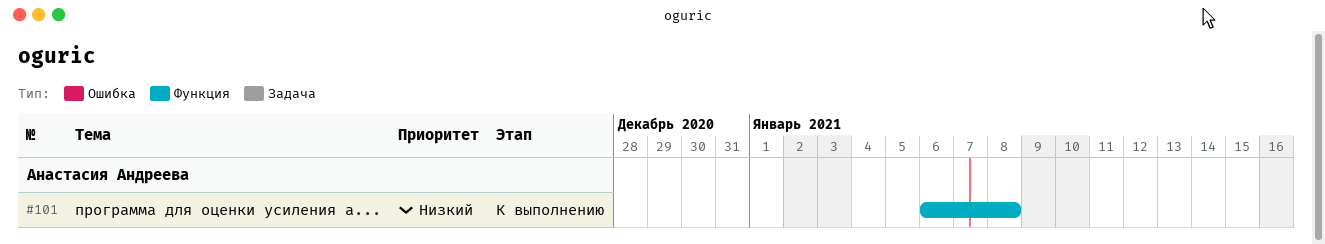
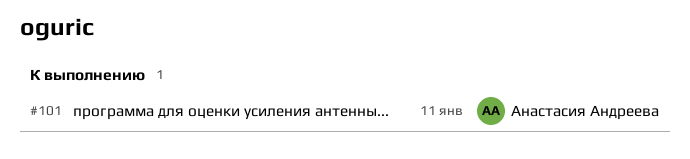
#101, due: Jan 8 -> Jan 11

